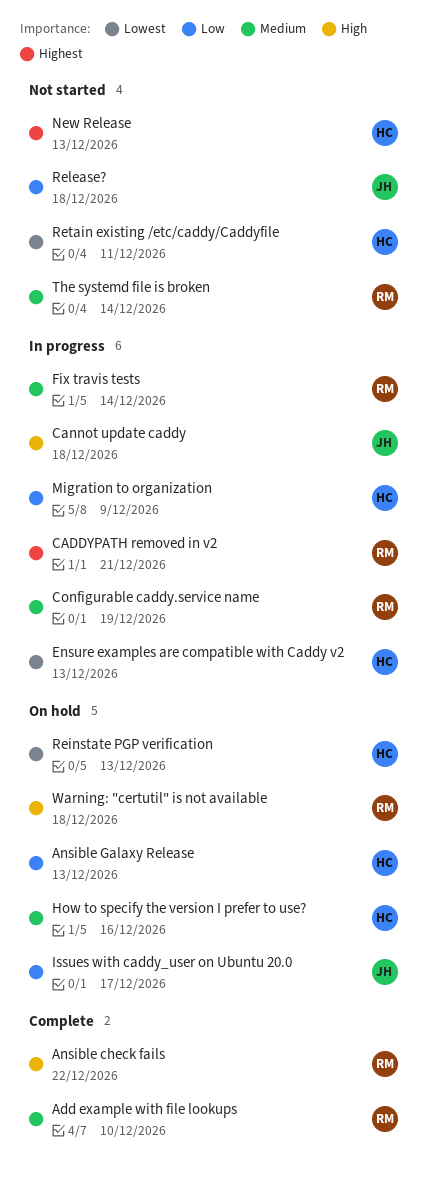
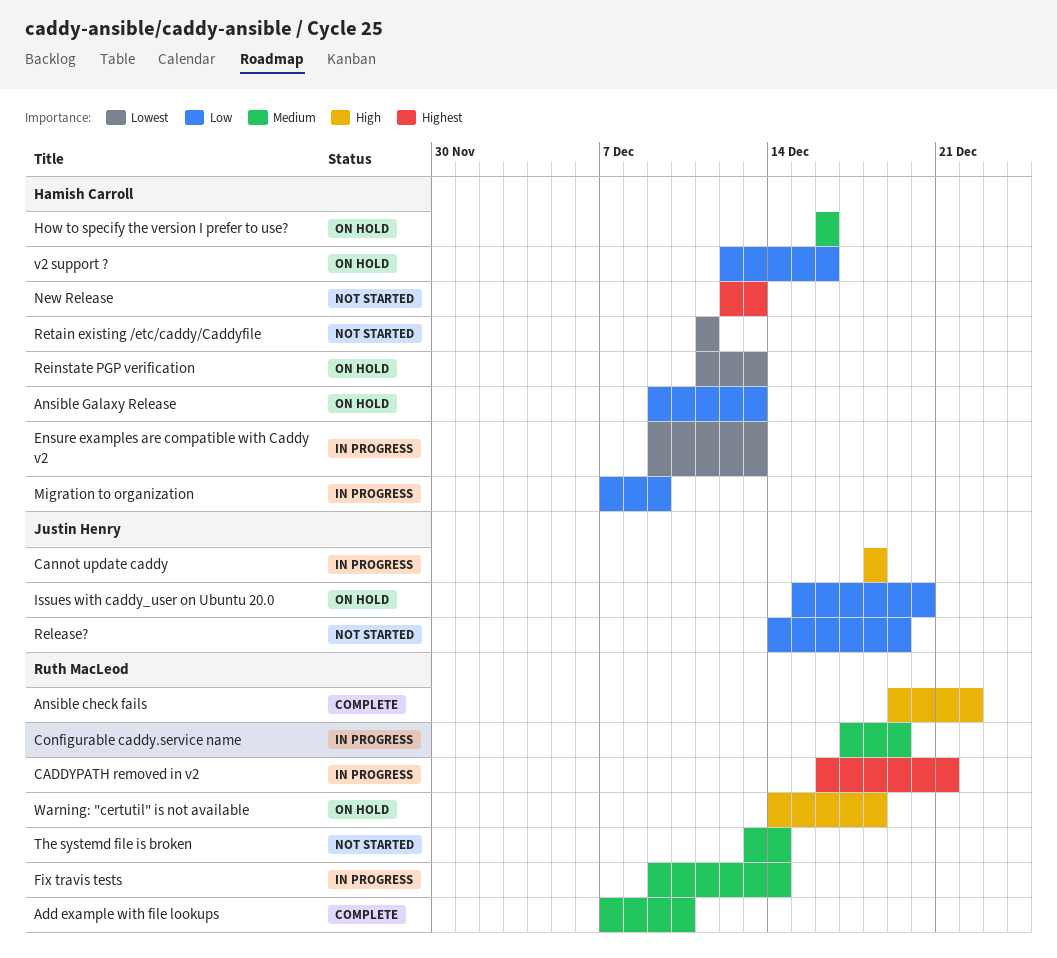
Issues with caddy_user on Ubuntu 20.0, due: Dec 17 -> Dec 20
Release?, due: Dec 18 -> Dec 19
v2 support ?: none -> present

